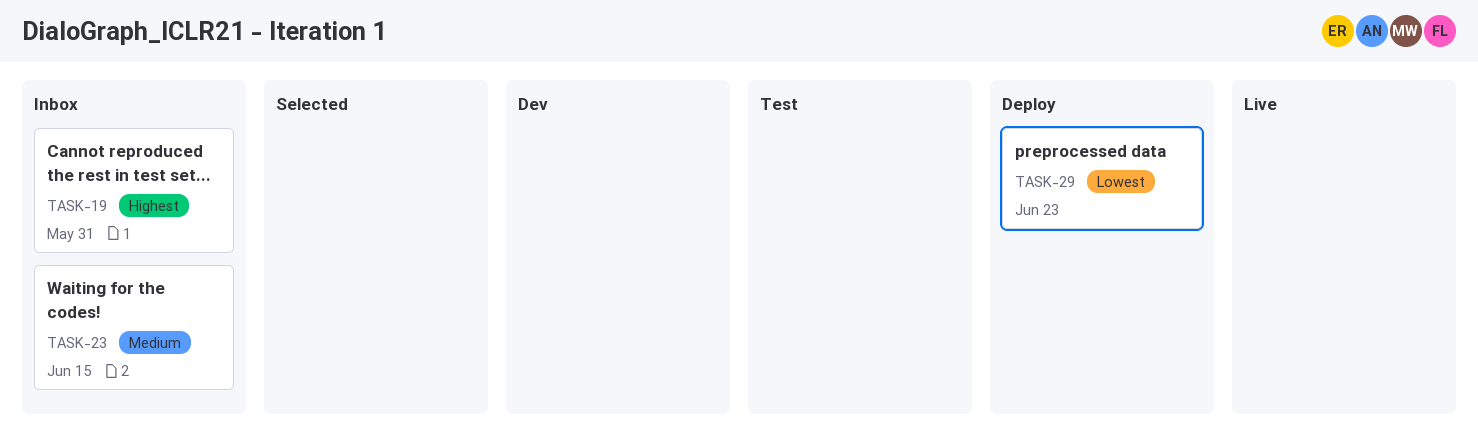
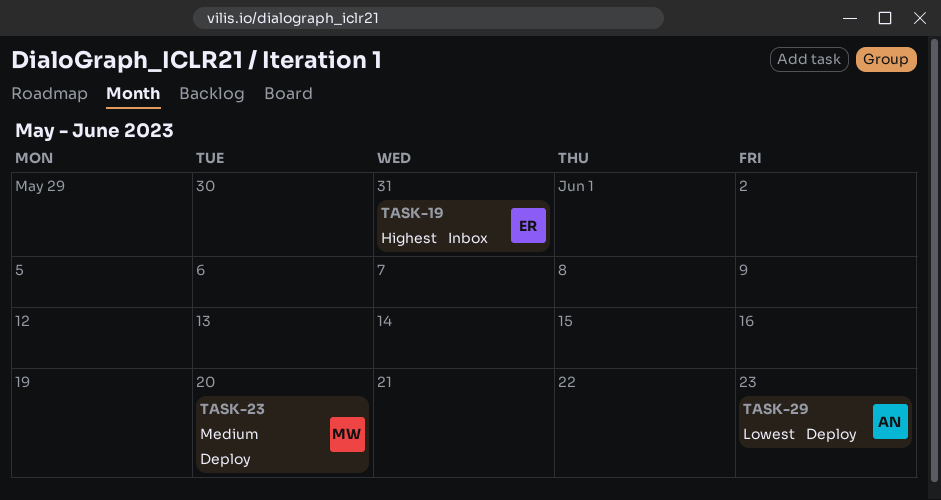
TASK-23, status: Inbox -> Deploy
TASK-23, due: Jun 15 -> Jun 20

